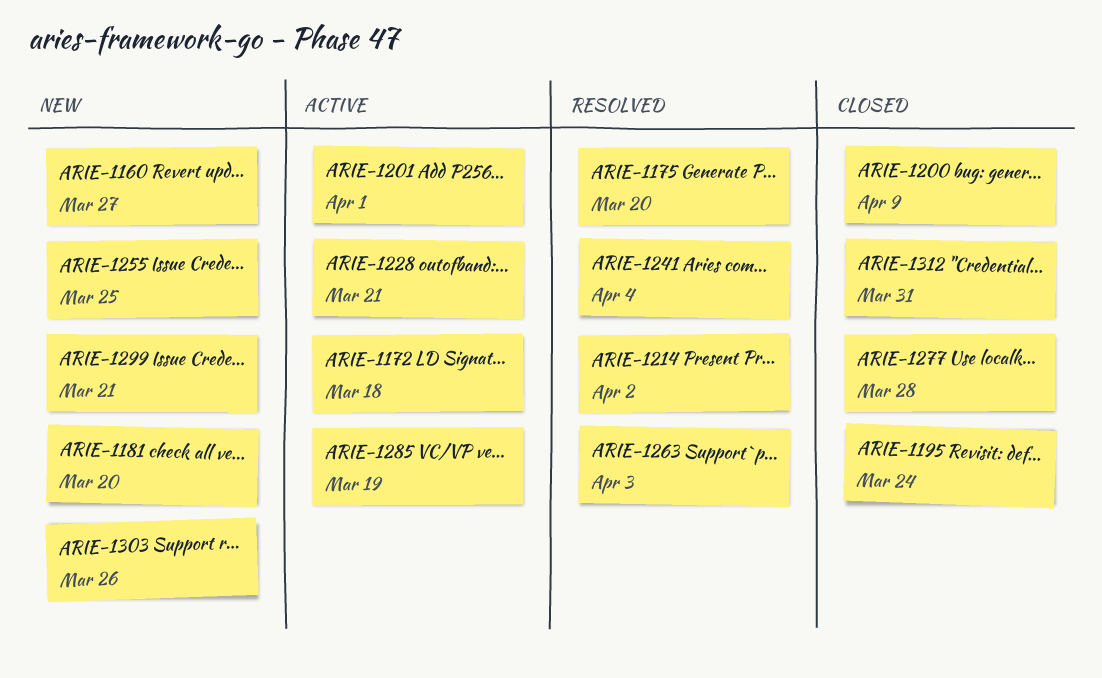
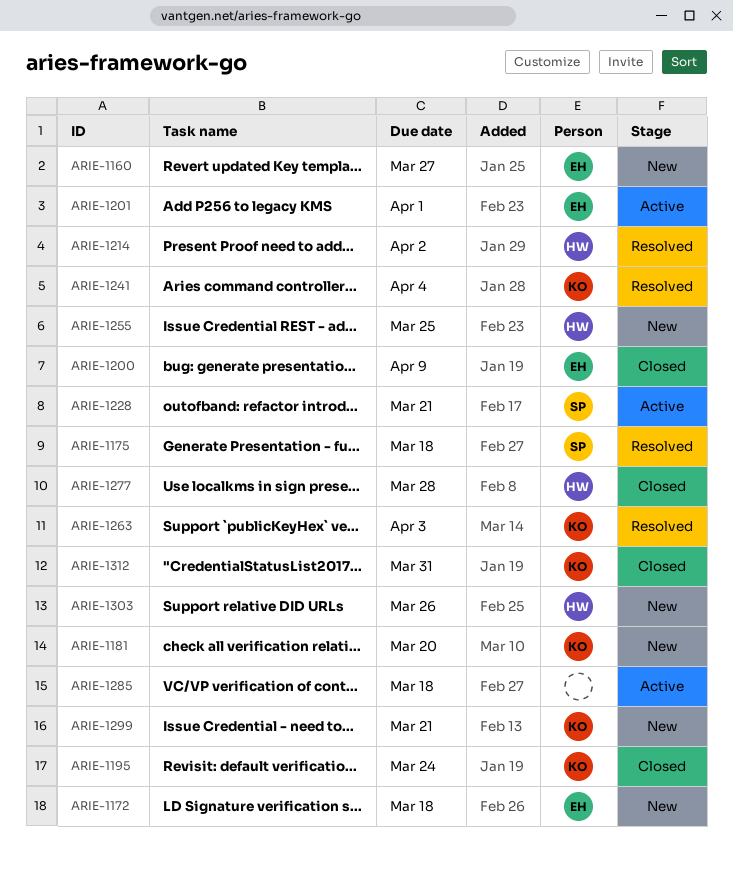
ARIE-1172, status: Active -> New
ARIE-1175, due: Mar 20 -> Mar 18
ARIE-1285, due: Mar 19 -> Mar 18

